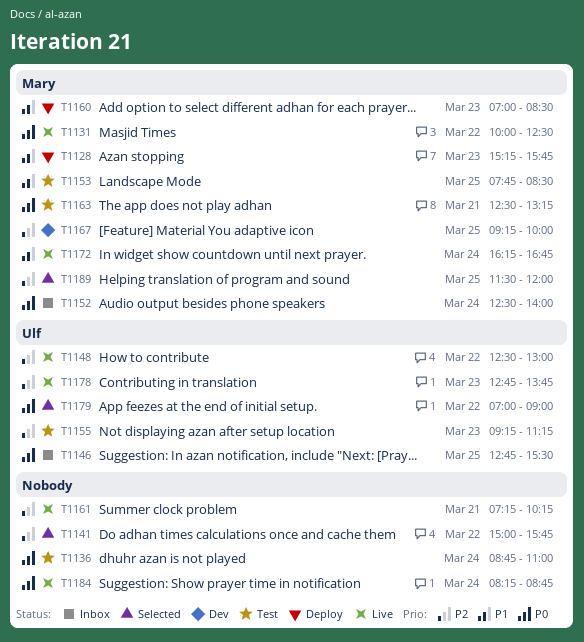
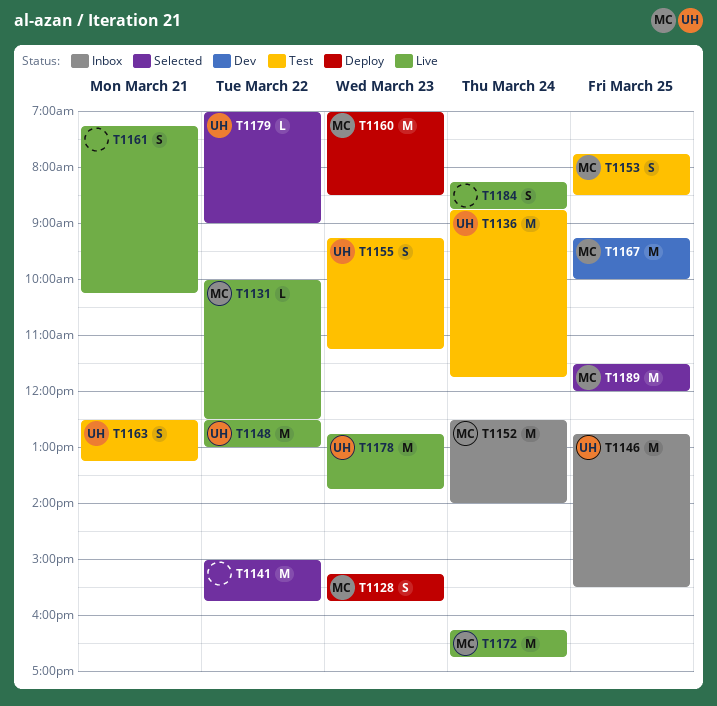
T1136, owner: none -> Ulf
T1136, ends: 11:00 -> 11:45
T1163, owner: Mary -> Ulf

